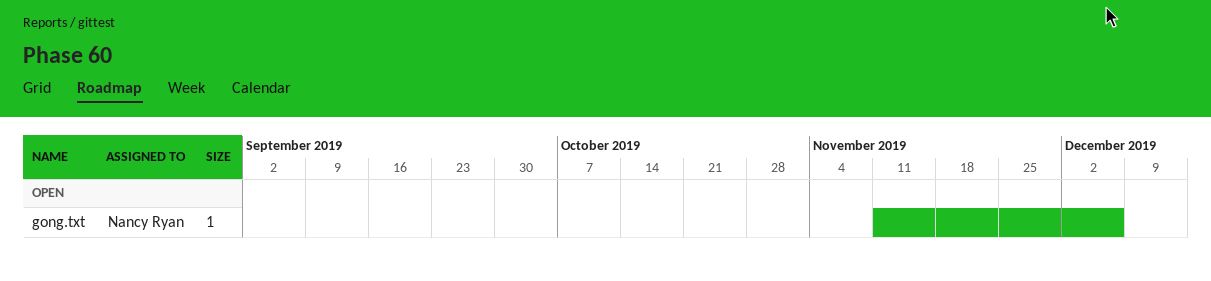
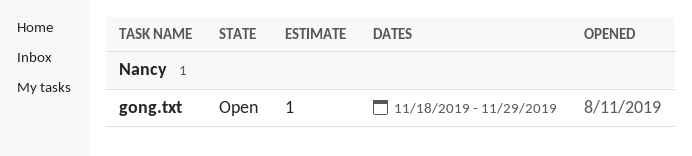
gong.txt, start: Nov 11 -> Nov 18
gong.txt, due: Dec 6 -> Nov 29

